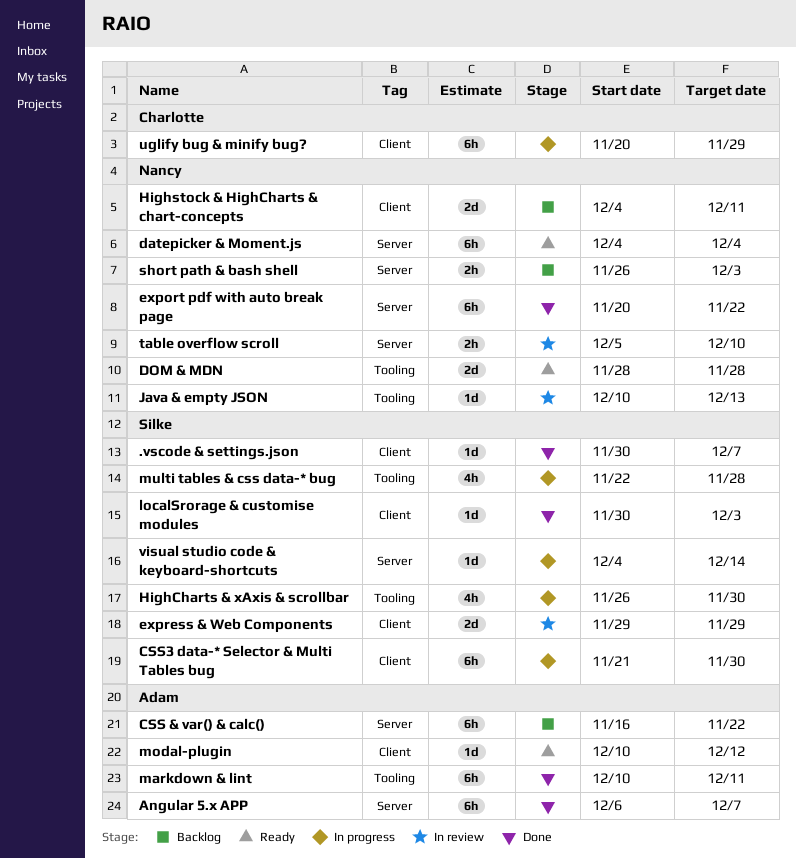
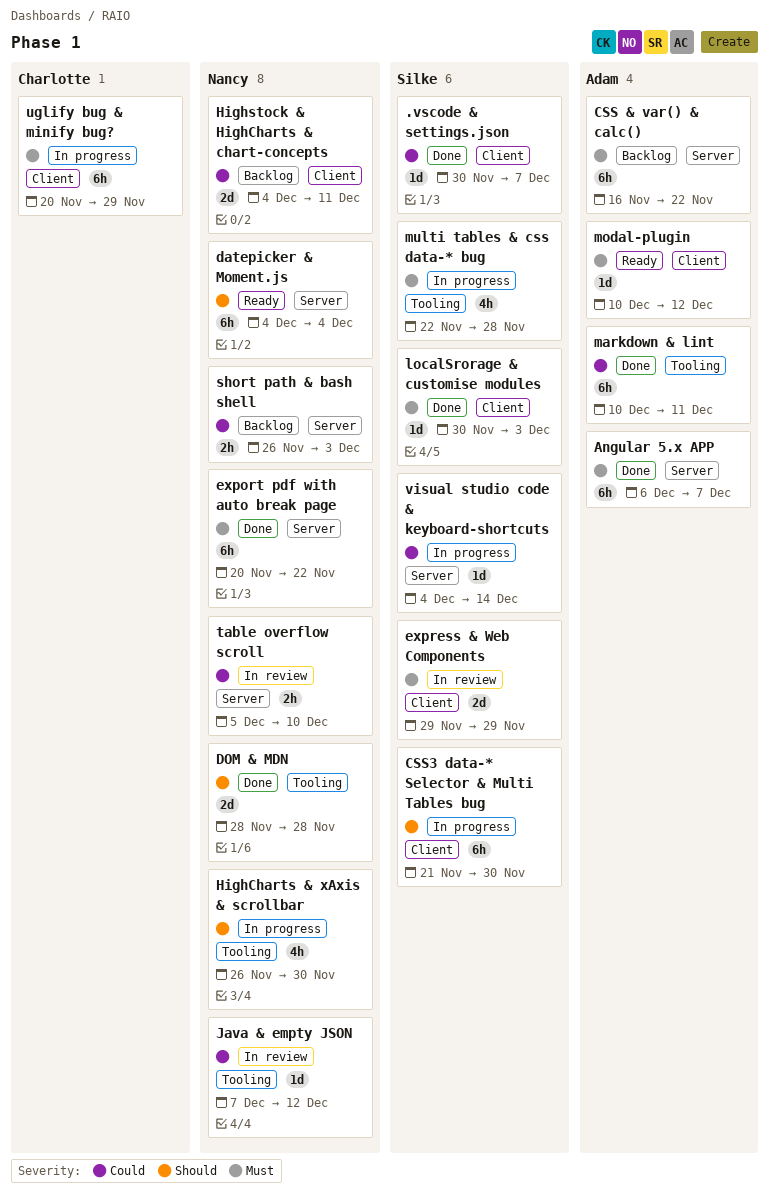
DOM & MDN, status: Ready -> Done
HighCharts & xAxis & scrollbar, owner: Silke -> Nancy
Java & empty JSON, start: Dec 10 -> Dec 7
Java & empty JSON, due: Dec 13 -> Dec 12

